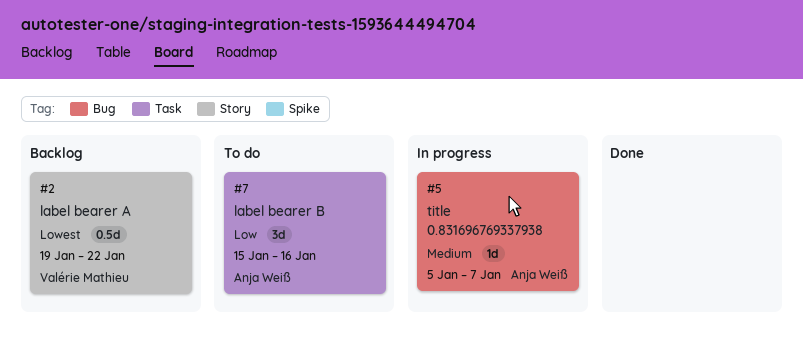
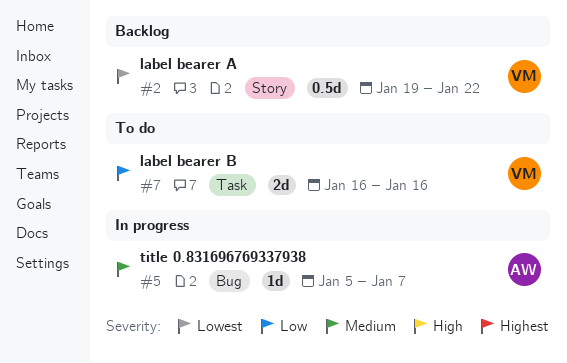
#7, owner: Anja Weiß -> Valérie Mathieu
#7, estimate: 3d -> 2d
#7, start: Jan 15 -> Jan 16

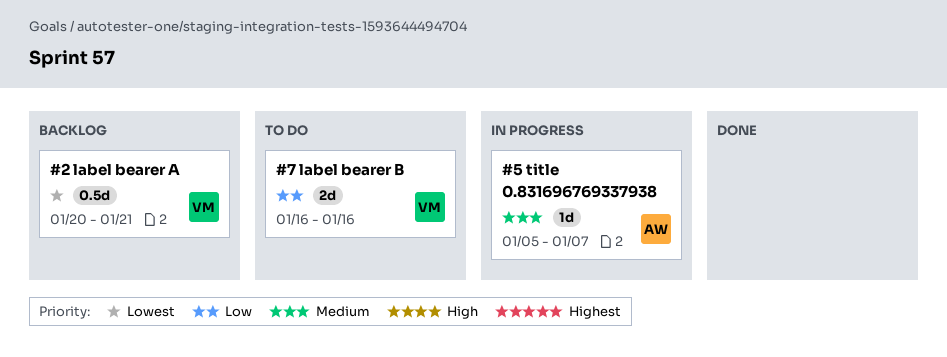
#2, start: Jan 19 -> Jan 20
#2, due: Jan 22 -> Jan 21

